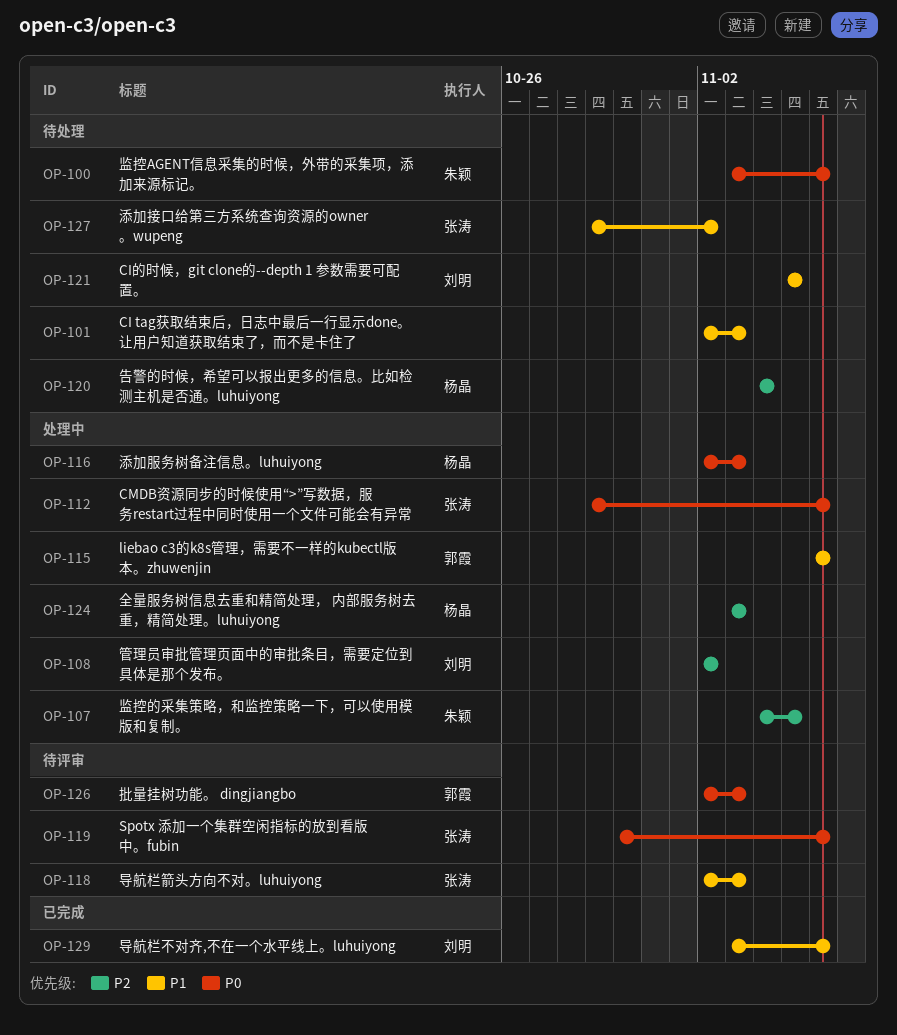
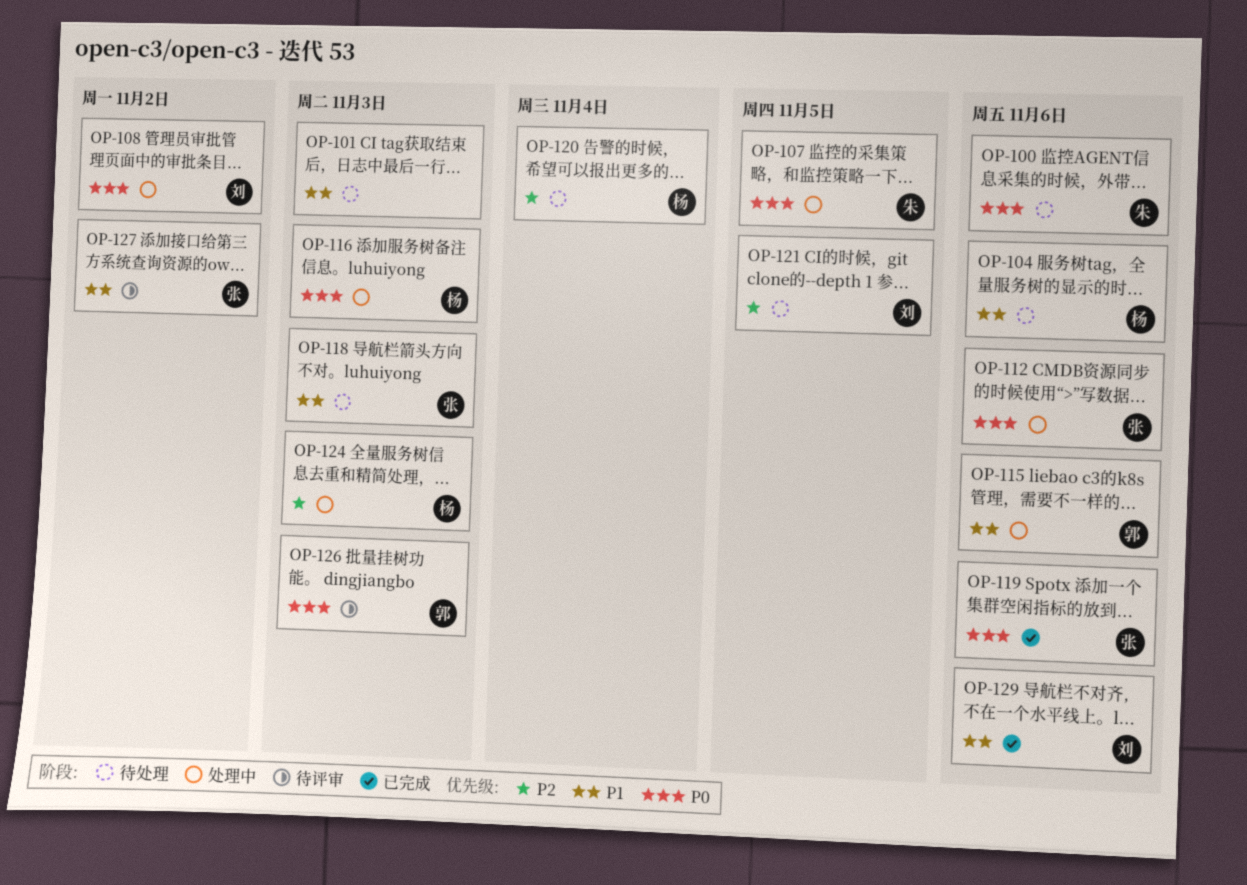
OP-104: none -> present
OP-107, priority: P2 -> P0
OP-108, priority: P2 -> P0
OP-118, status: 待评审 -> 待处理
OP-119, status: 待评审 -> 已完成
OP-121, priority: P1 -> P2
OP-127, status: 待处理 -> 待评审

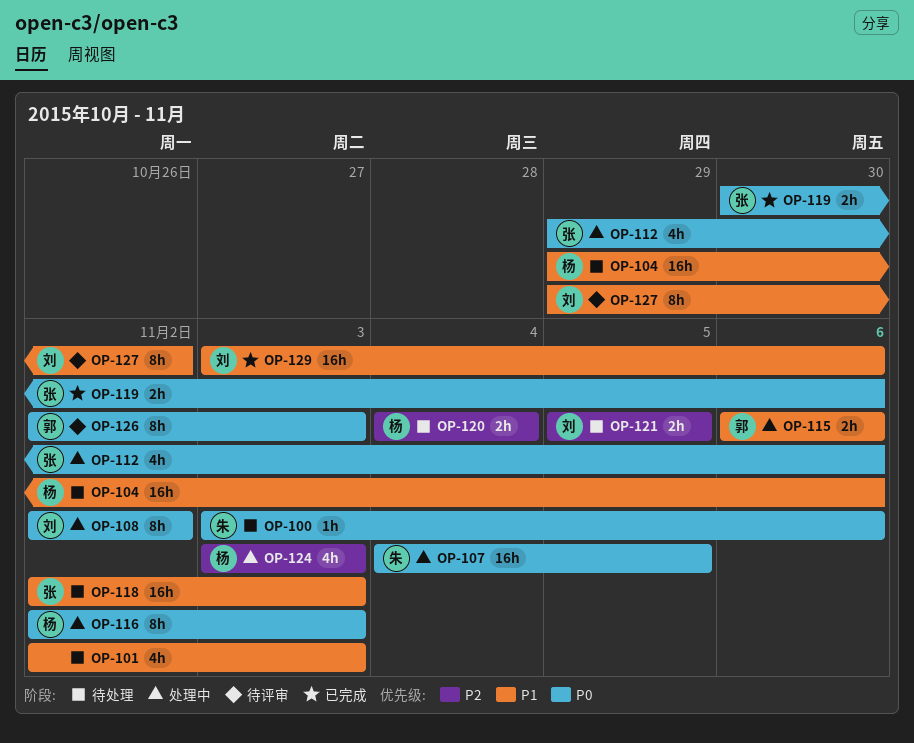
OP-127, owner: 张 -> 刘

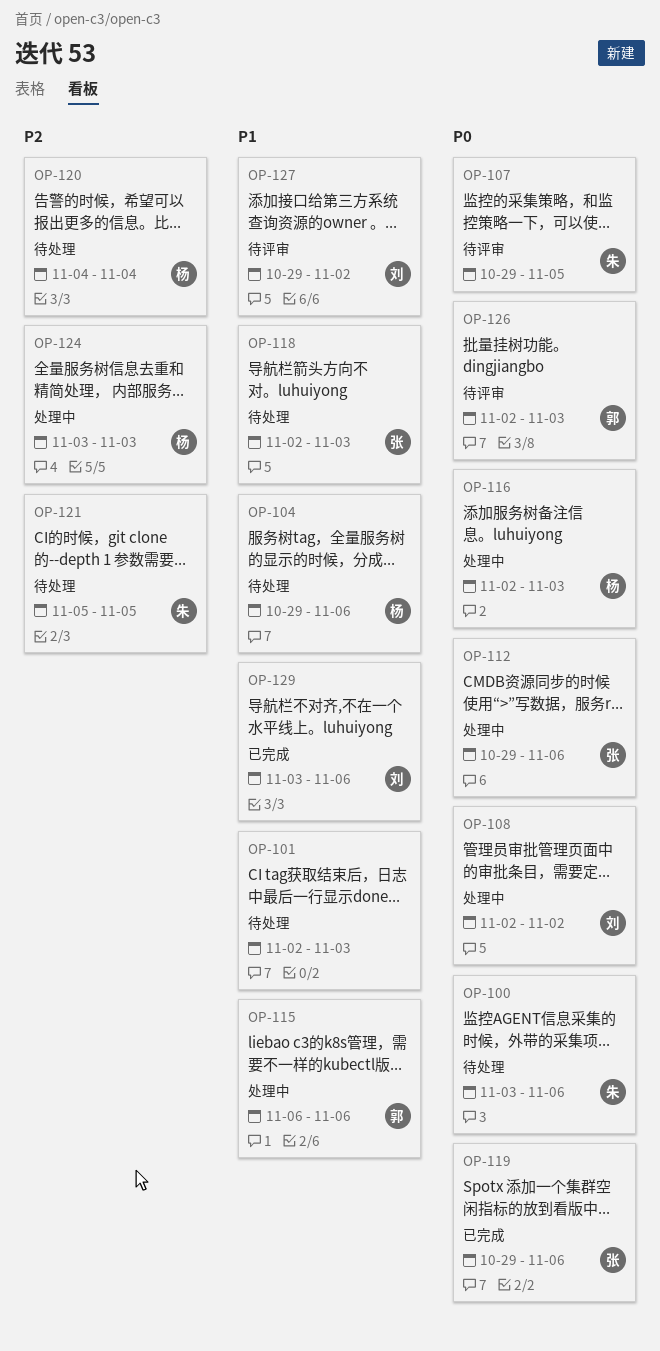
OP-107, status: 处理中 -> 待评审
OP-107, start: Nov 4 -> Oct 29
OP-119, start: Oct 30 -> Oct 29
OP-121, owner: 刘 -> 朱

